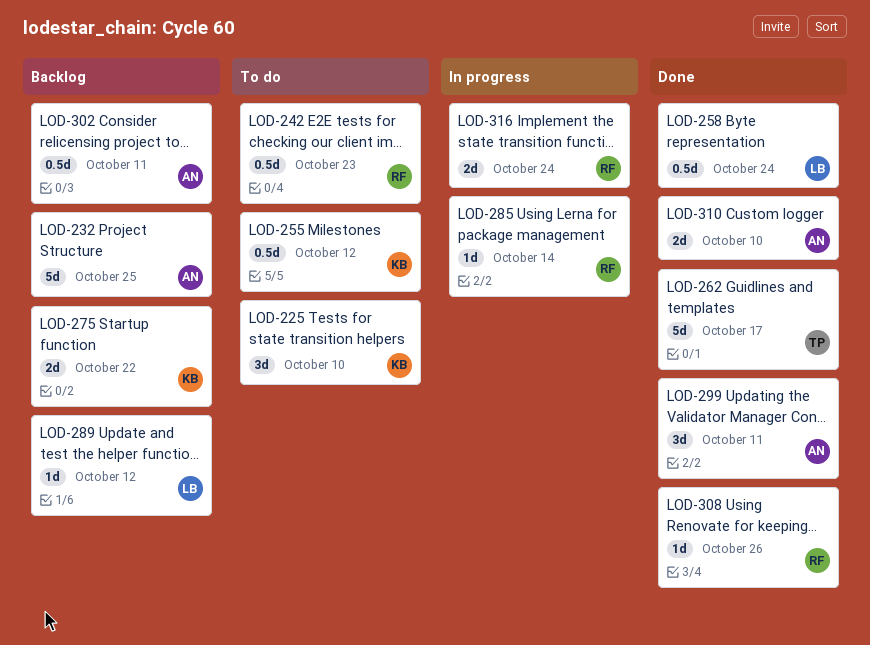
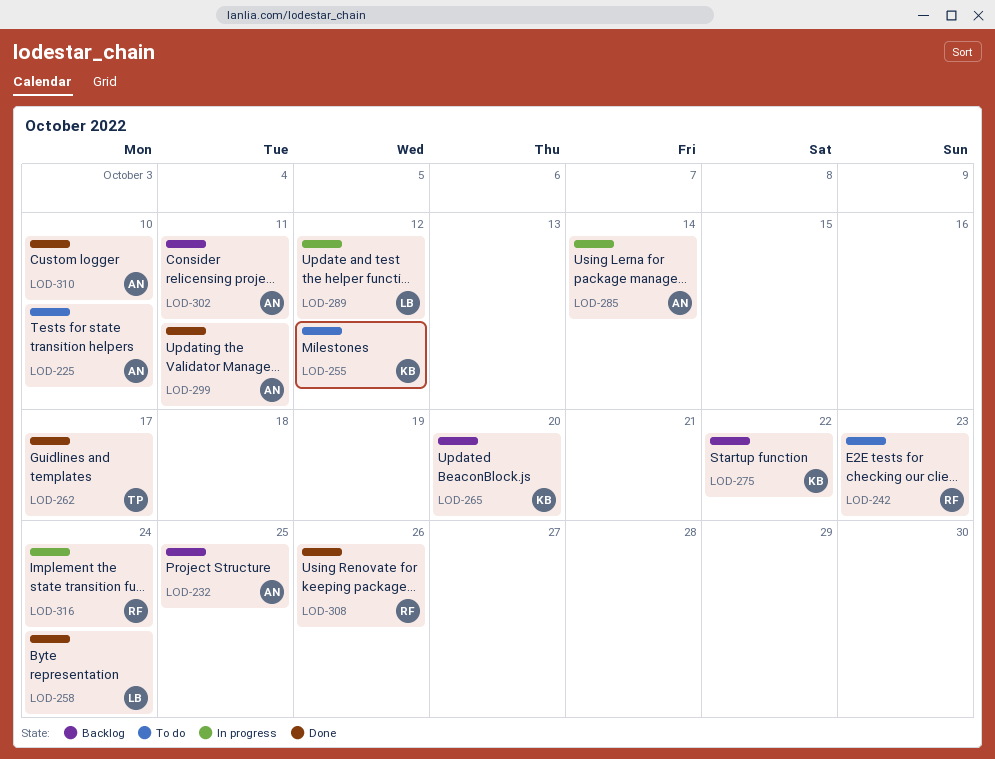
LOD-225, owner: KB -> AN
LOD-265: none -> present
LOD-285, owner: RF -> AN
LOD-289, status: Backlog -> In progress

